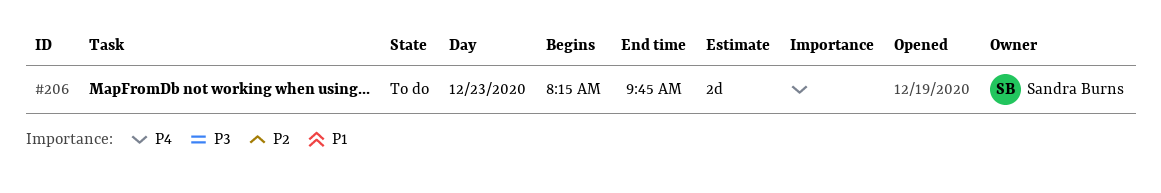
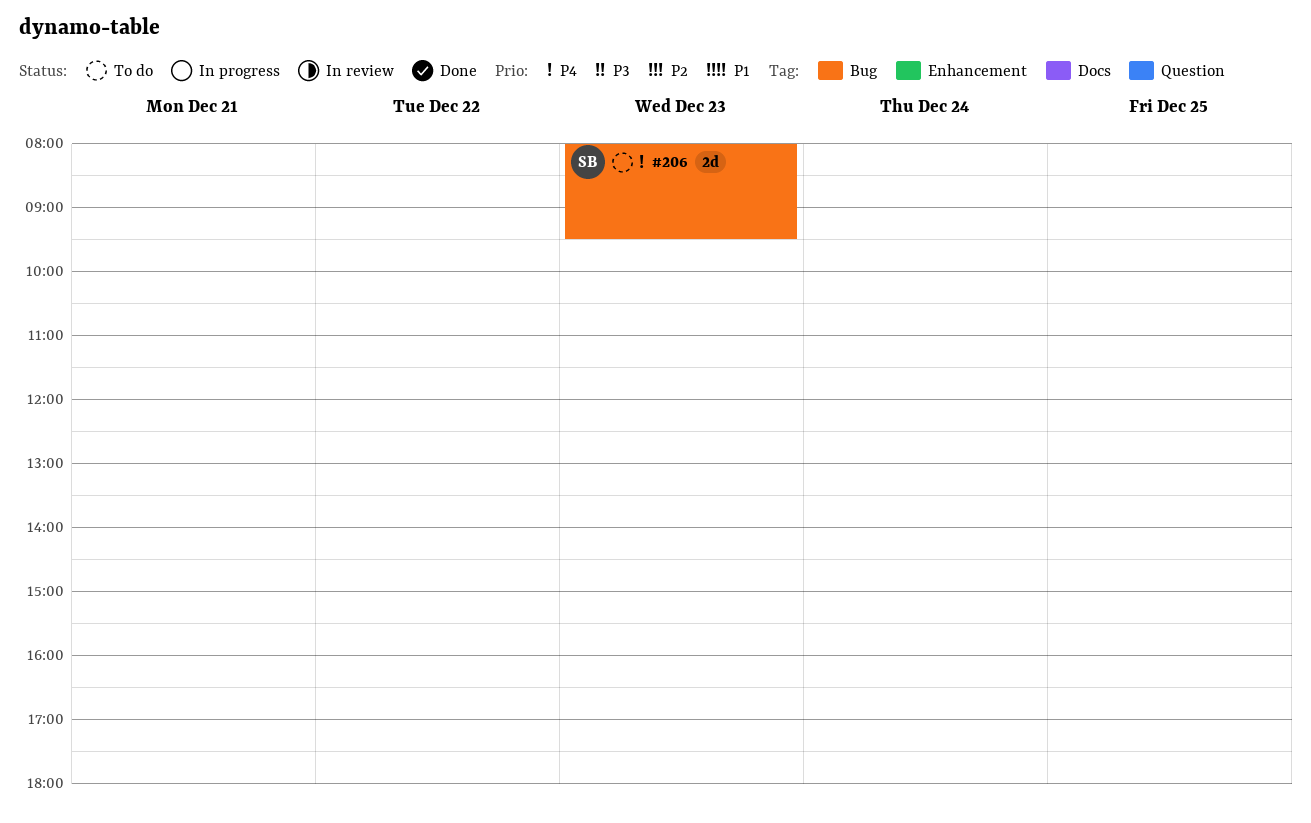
#206, begins: 08:15 -> 08:00
#206, ends: 09:45 -> 09:30

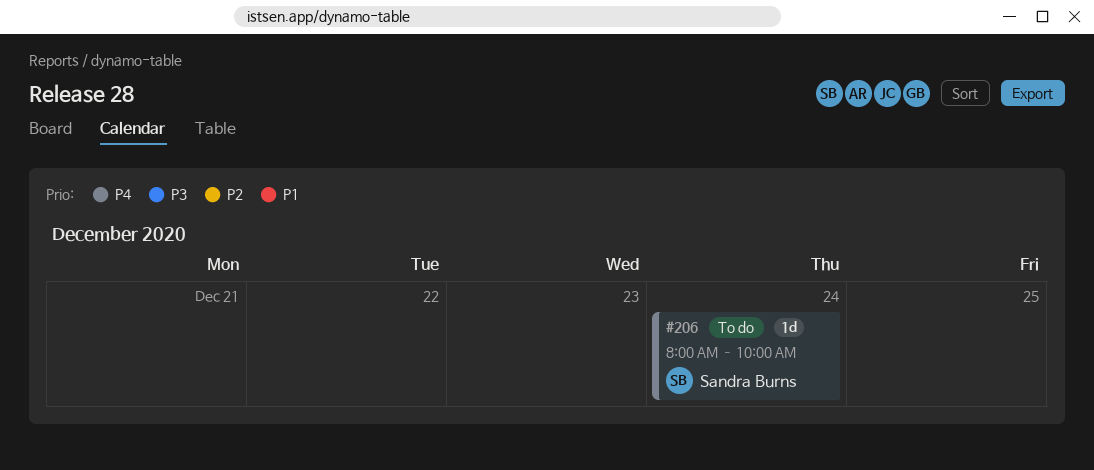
#206, estimate: 2d -> 1d
#206, day: Dec 23 -> Dec 24
#206, ends: 09:30 -> 10:00

